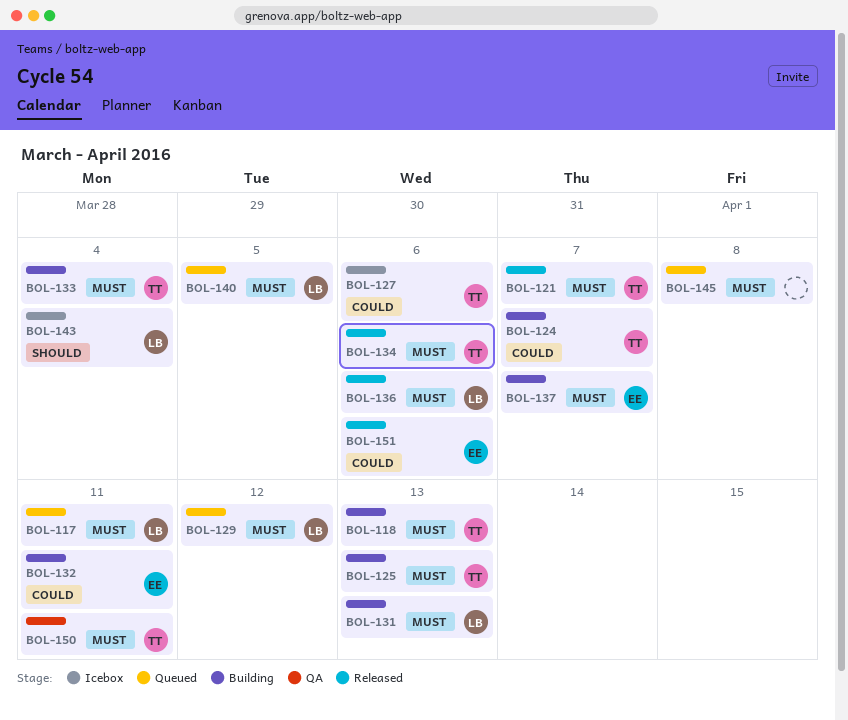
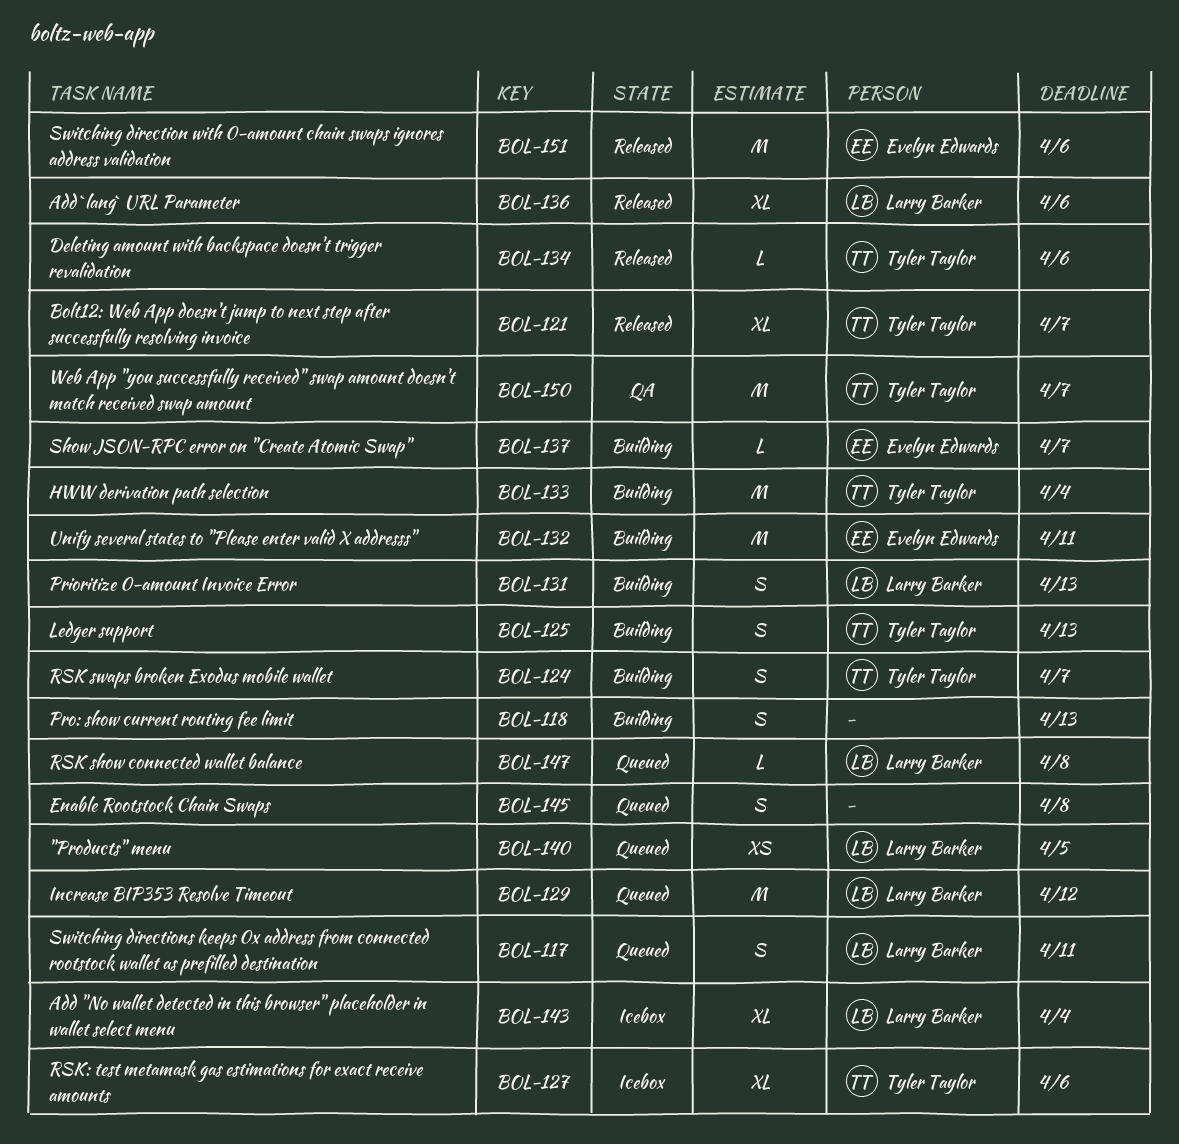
BOL-118, owner: Tyler Taylor -> none
BOL-147: none -> present
BOL-150, due: Apr 11 -> Apr 7

